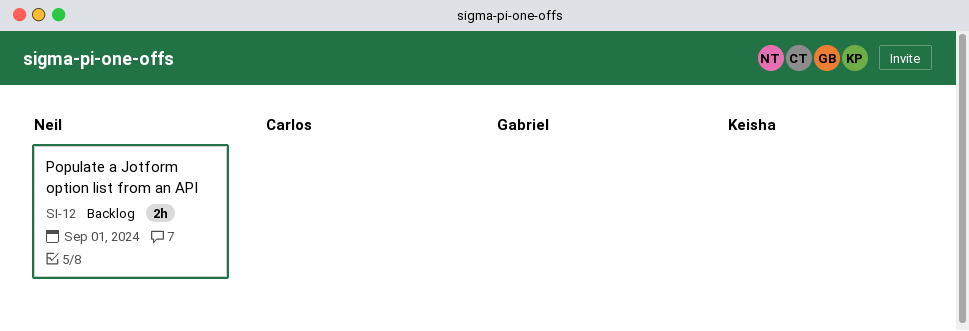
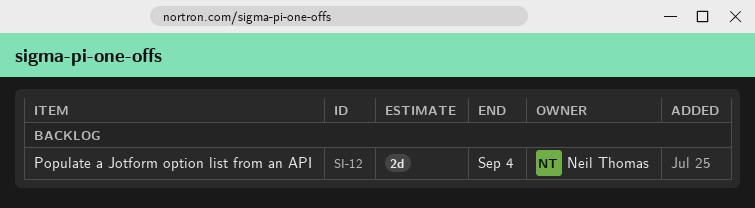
SI-12, estimate: 2h -> 2d
SI-12, due: Sep 1 -> Sep 4

